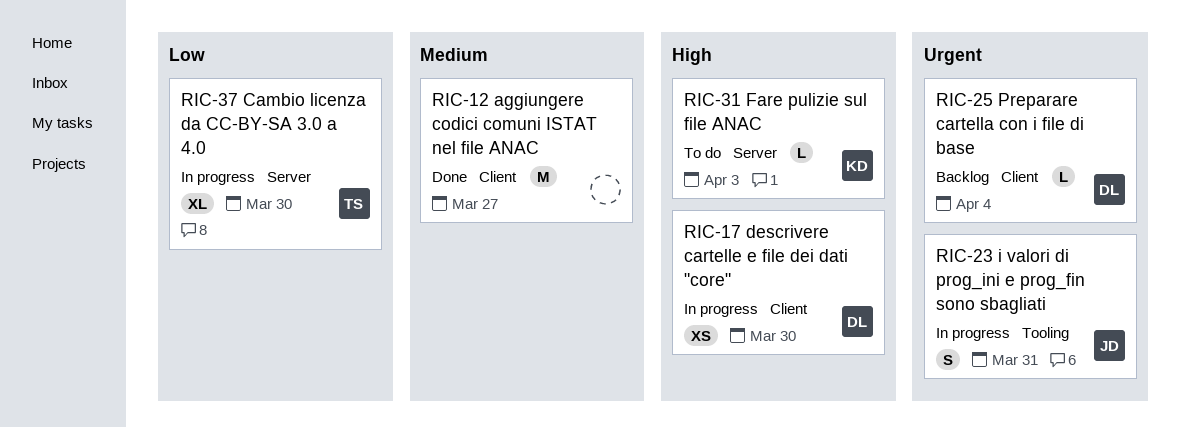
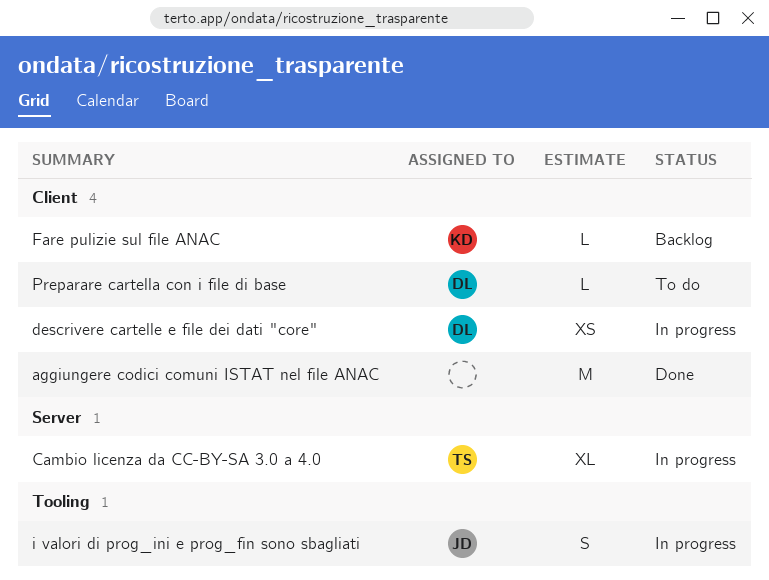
Fare pulizie sul file ANAC, status: To do -> Backlog
Fare pulizie sul file ANAC, label: Server -> Client
Preparare cartella con i file di base, status: Backlog -> To do

